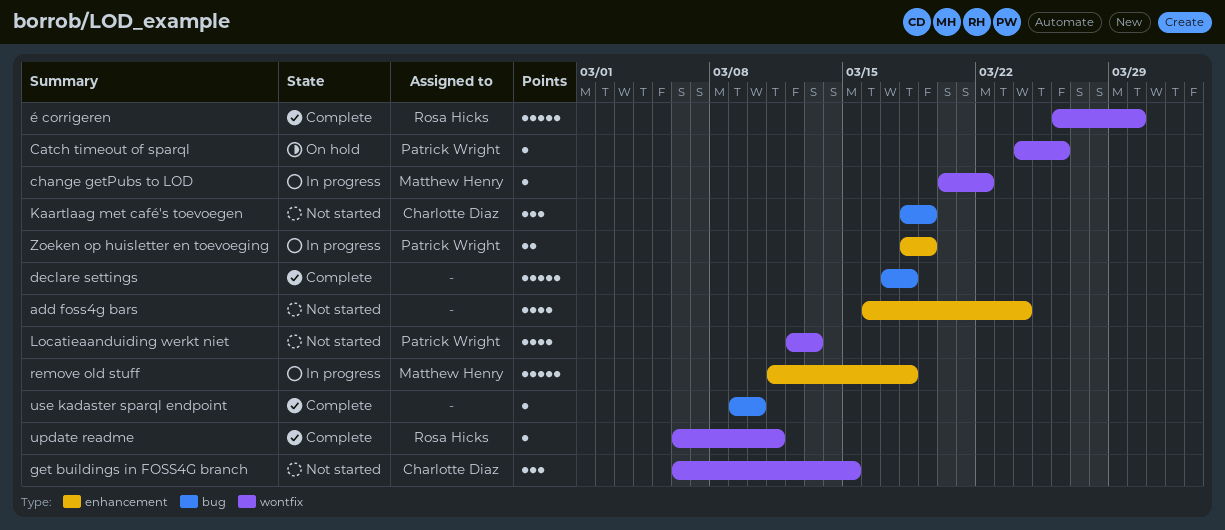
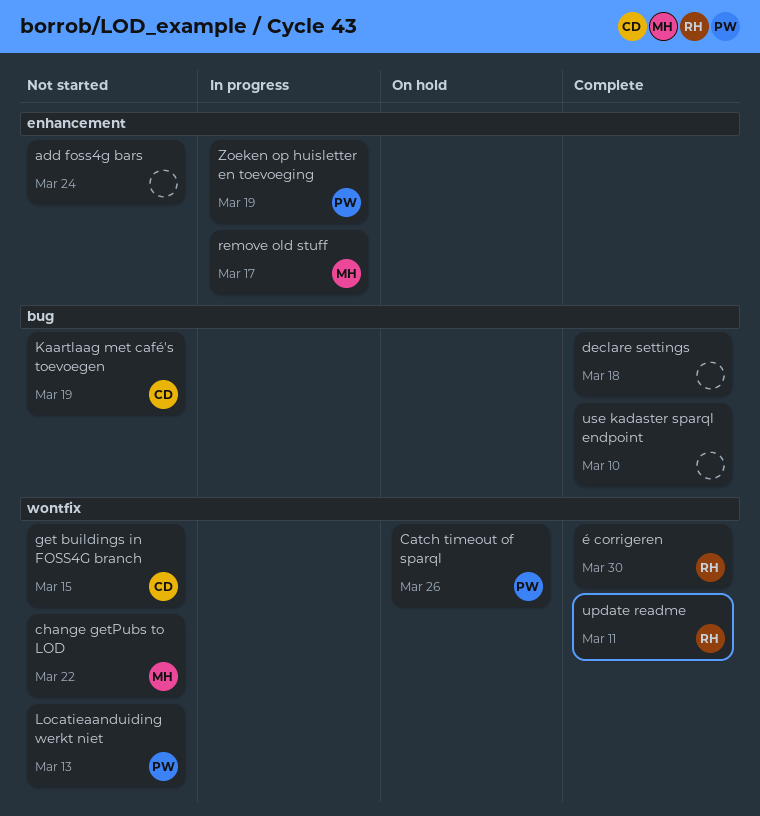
change getPubs to LOD, status: In progress -> Not started
remove old stuff, due: Mar 18 -> Mar 17

